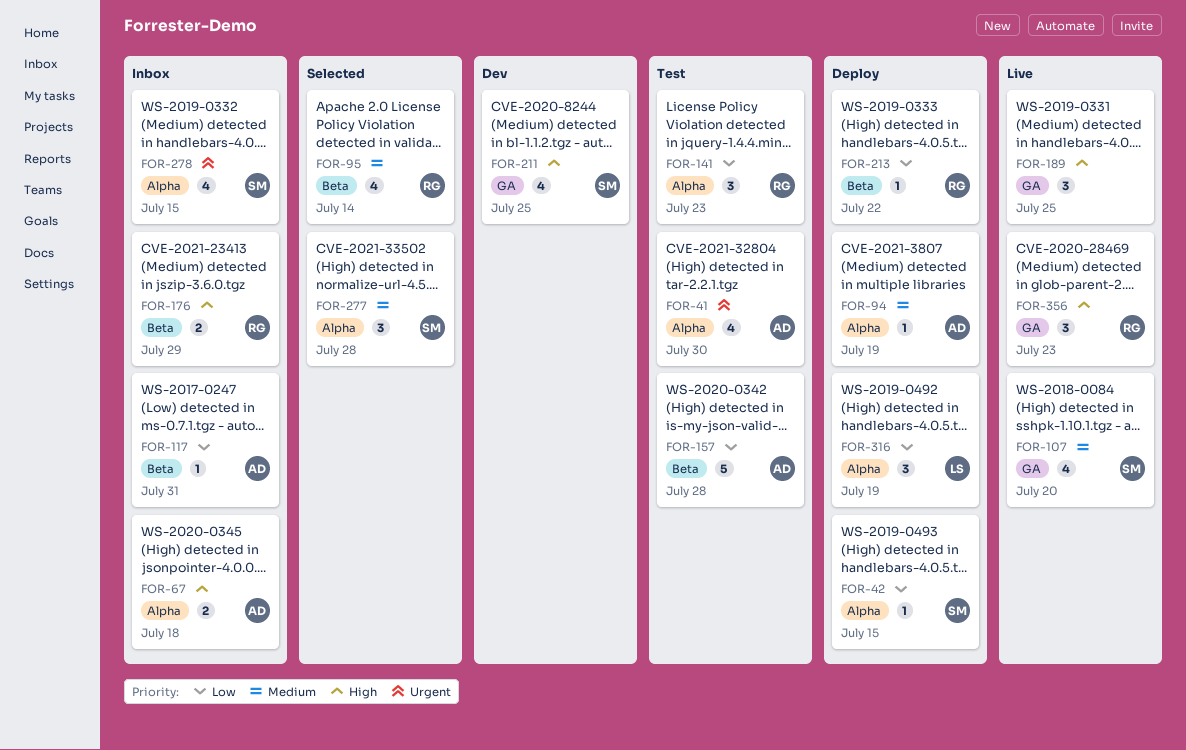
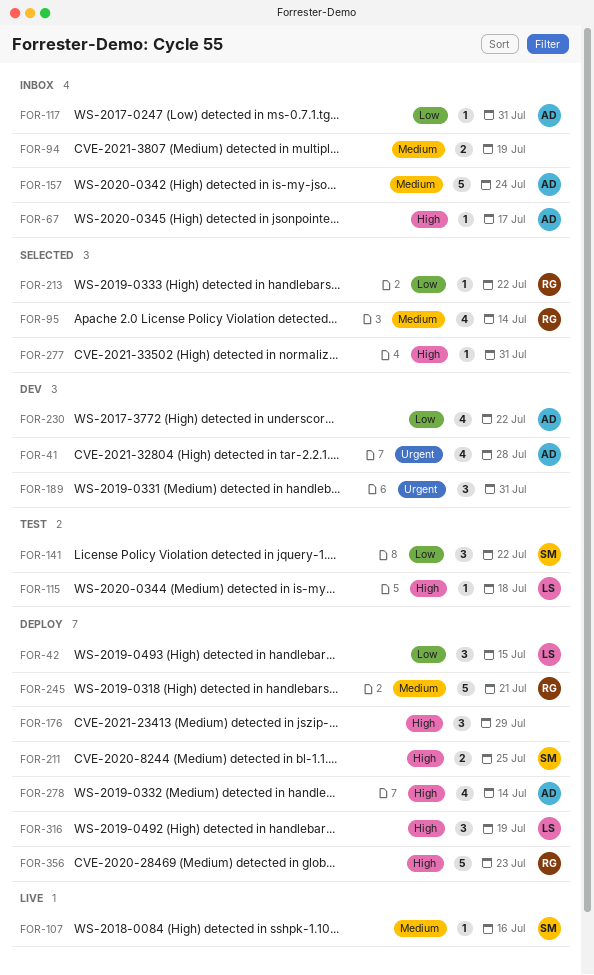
FOR-41, status: Test -> Dev
FOR-41, due: Jul 30 -> Jul 28
FOR-42, owner: SM -> LS
FOR-42, estimate: 1 -> 3
FOR-67, estimate: 2 -> 1
FOR-67, due: Jul 18 -> Jul 17
FOR-94, status: Deploy -> Inbox
FOR-94, owner: AD -> none
FOR-94, estimate: 1 -> 2
FOR-107, estimate: 4 -> 1
FOR-107, due: Jul 20 -> Jul 16
FOR-115: none -> present
FOR-141, owner: RG -> SM
FOR-141, due: Jul 23 -> Jul 22
FOR-157, status: Test -> Inbox
FOR-157, priority: Low -> Medium
FOR-157, due: Jul 28 -> Jul 24
FOR-176, status: Inbox -> Deploy
FOR-176, owner: RG -> none
FOR-176, estimate: 2 -> 3
FOR-189, status: Live -> Dev
FOR-189, priority: High -> Urgent
FOR-189, due: Jul 25 -> Jul 31
FOR-211, status: Dev -> Deploy
FOR-211, estimate: 4 -> 2
FOR-213, status: Deploy -> Selected
FOR-230: none -> present
FOR-245: none -> present
FOR-277, owner: SM -> none
FOR-277, priority: Medium -> High
FOR-277, estimate: 3 -> 1
FOR-277, due: Jul 28 -> Jul 31
FOR-278, status: Inbox -> Deploy
FOR-278, owner: SM -> AD
FOR-278, priority: Urgent -> High
FOR-278, due: Jul 15 -> Jul 14
FOR-316, priority: Low -> High
FOR-356, status: Live -> Deploy
FOR-356, estimate: 3 -> 5

